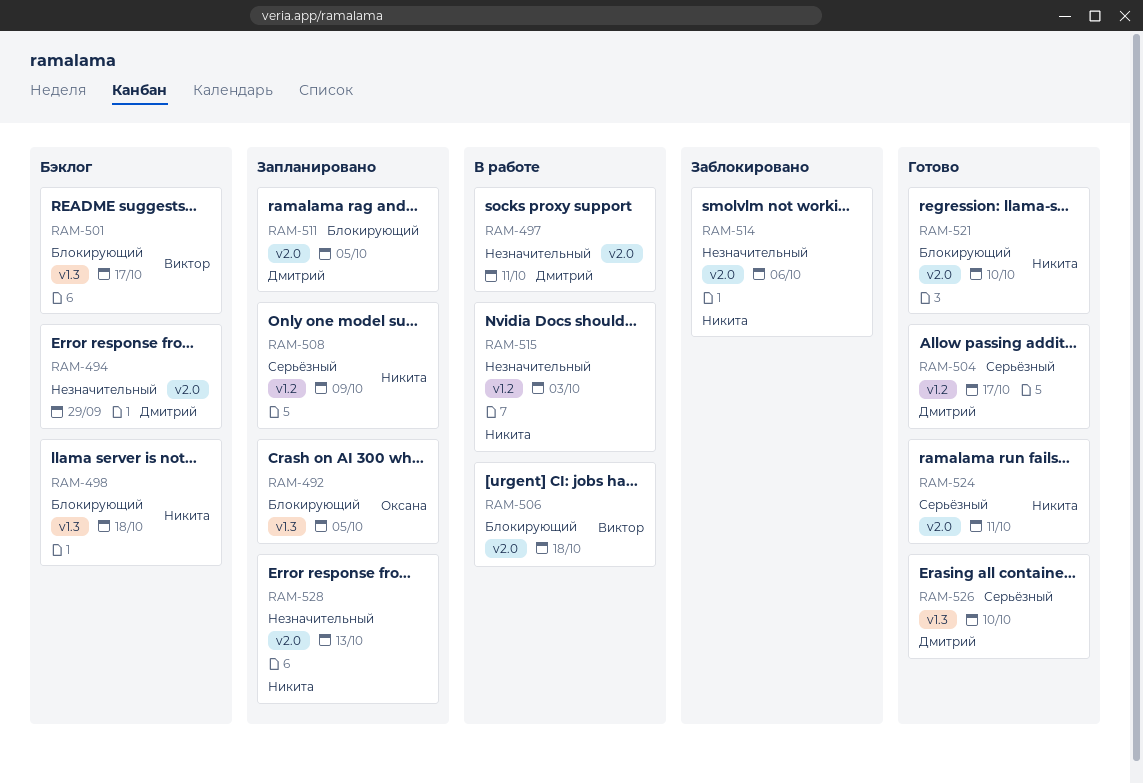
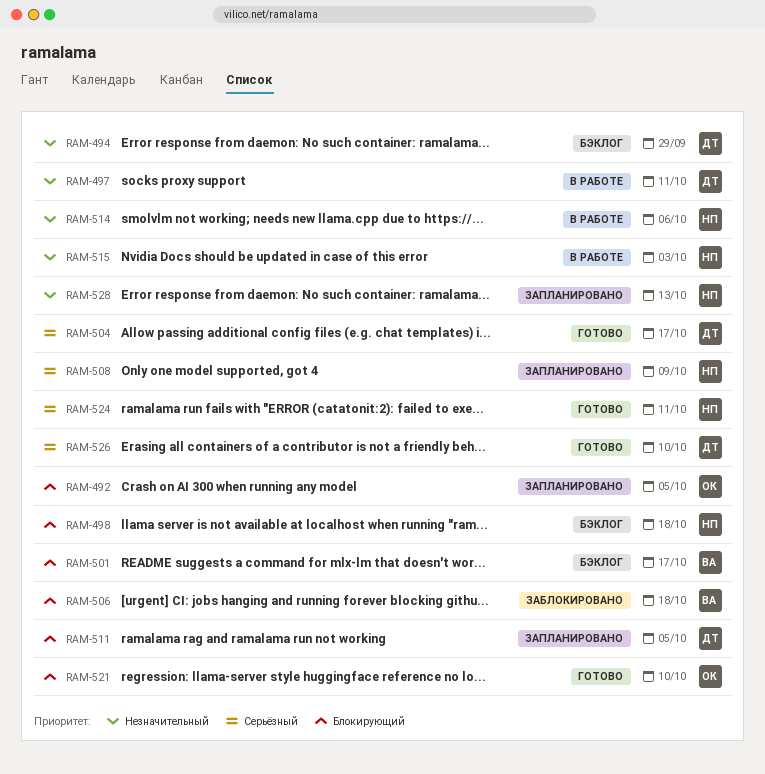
RAM-506, status: В работе -> Заблокировано
RAM-514, status: Заблокировано -> В работе
RAM-521, owner: Никита -> Оксана

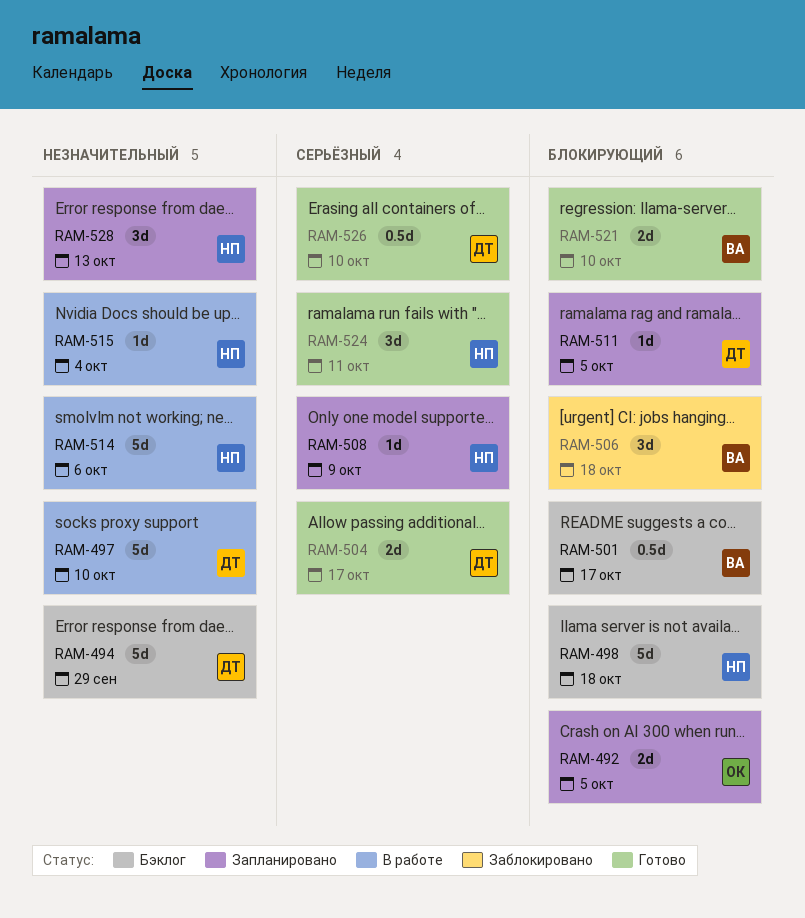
RAM-497, due: Oct 11 -> Oct 10
RAM-515, due: Oct 3 -> Oct 4
RAM-521, owner: ОК -> ВА

